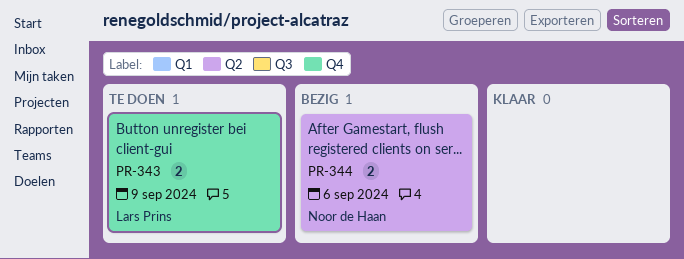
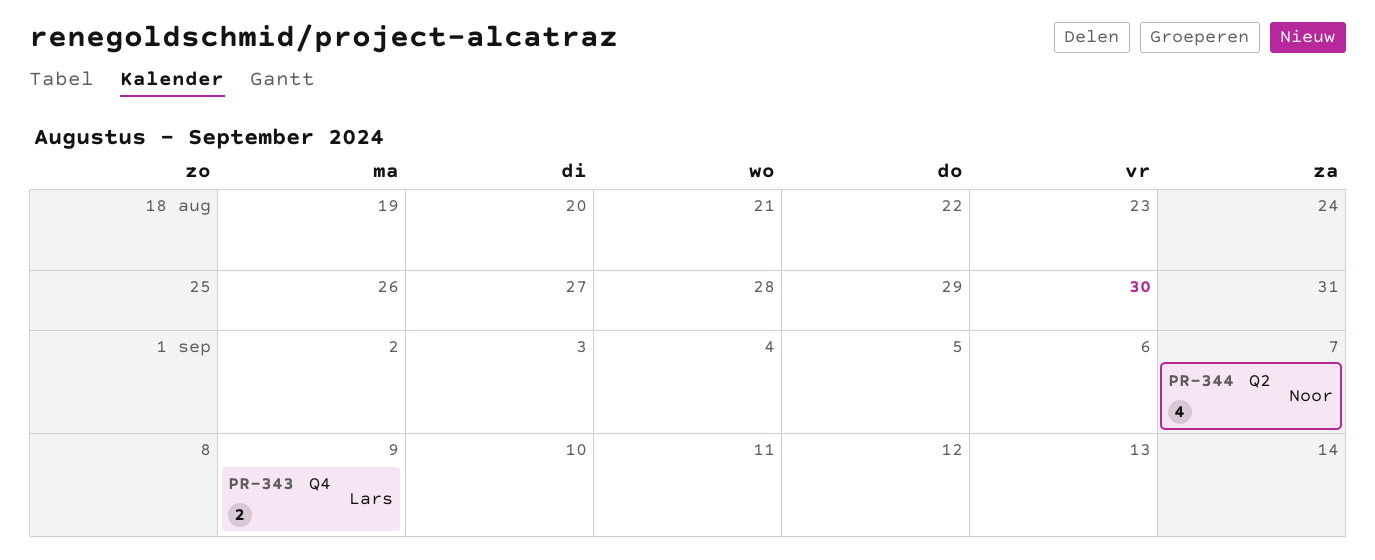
PR-344, estimate: 2 -> 4
PR-344, due: Sep 6 -> Sep 7

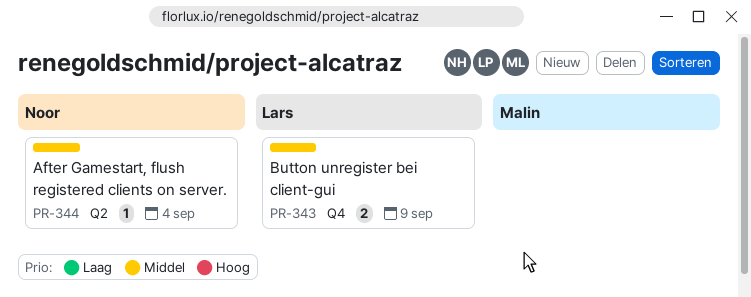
PR-344, estimate: 4 -> 1
PR-344, due: Sep 7 -> Sep 4

